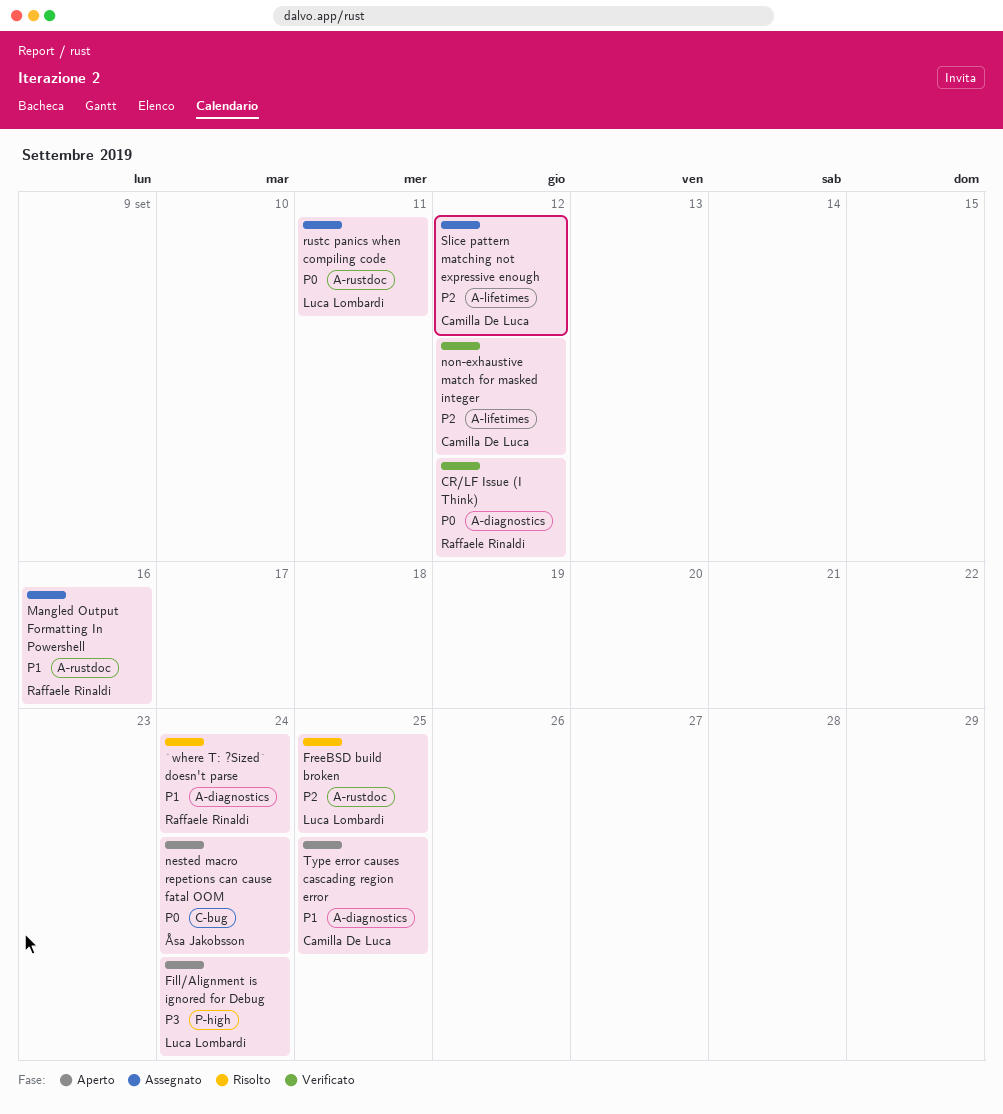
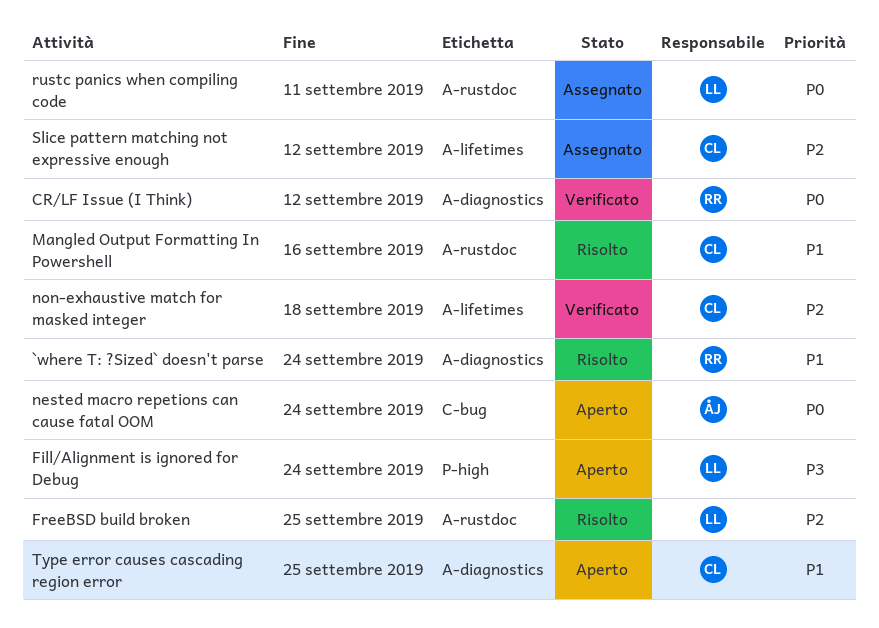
Mangled Output Formatting In Powershell, status: Assegnato -> Risolto
Mangled Output Formatting In Powershell, owner: Raffaele Rinaldi -> Camilla De Luca
non-exhaustive match for masked integer, due: Sep 12 -> Sep 18

